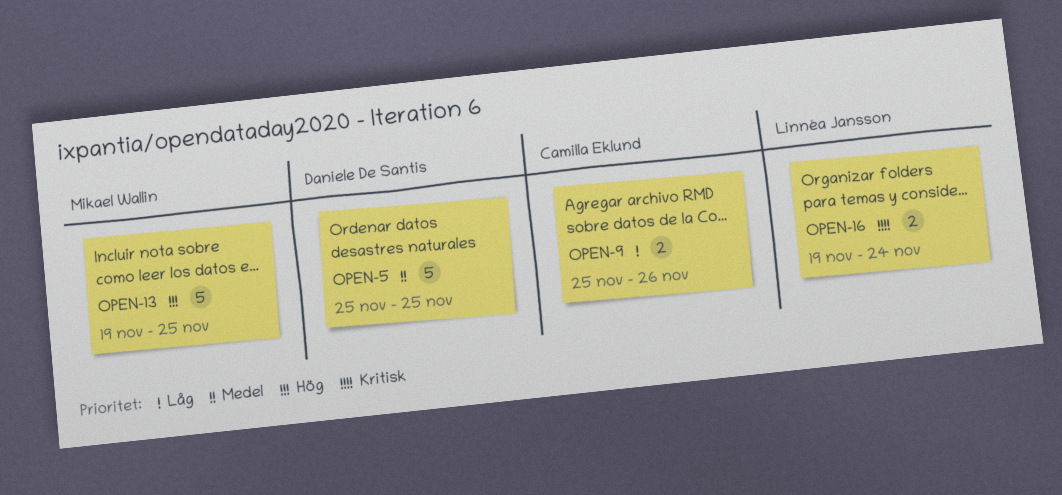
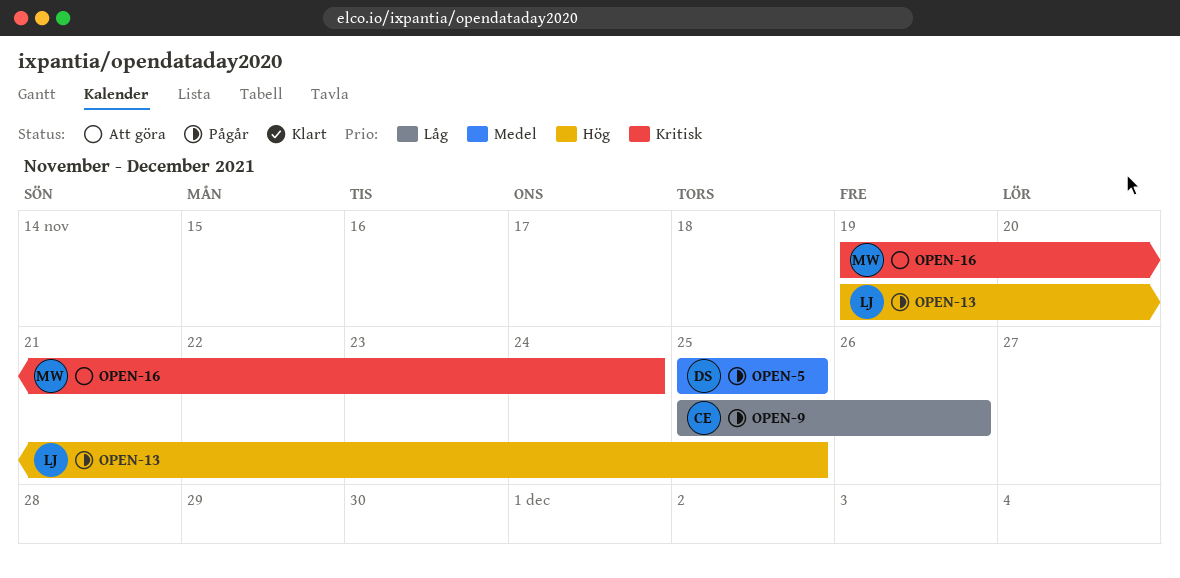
OPEN-13, owner: Mikael Wallin -> Linnéa Jansson
OPEN-16, owner: Linnéa Jansson -> Mikael Wallin

